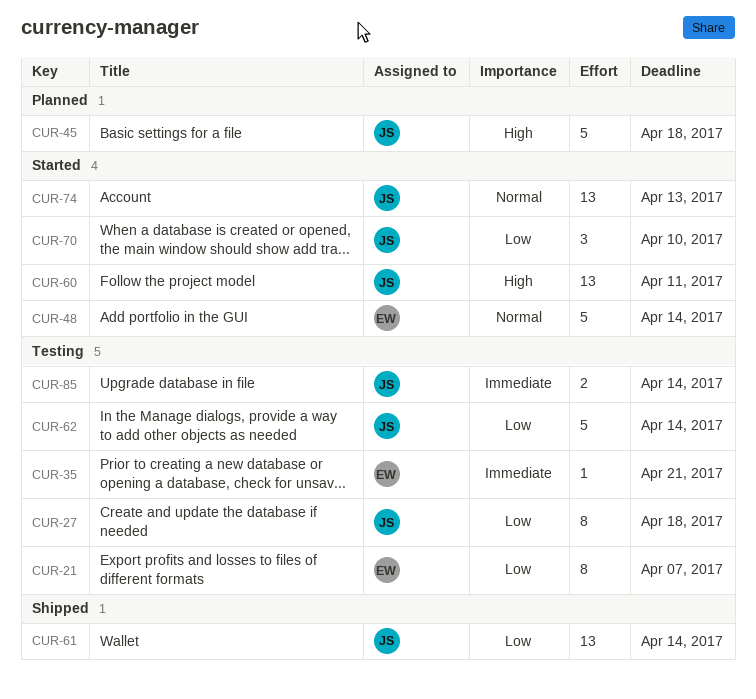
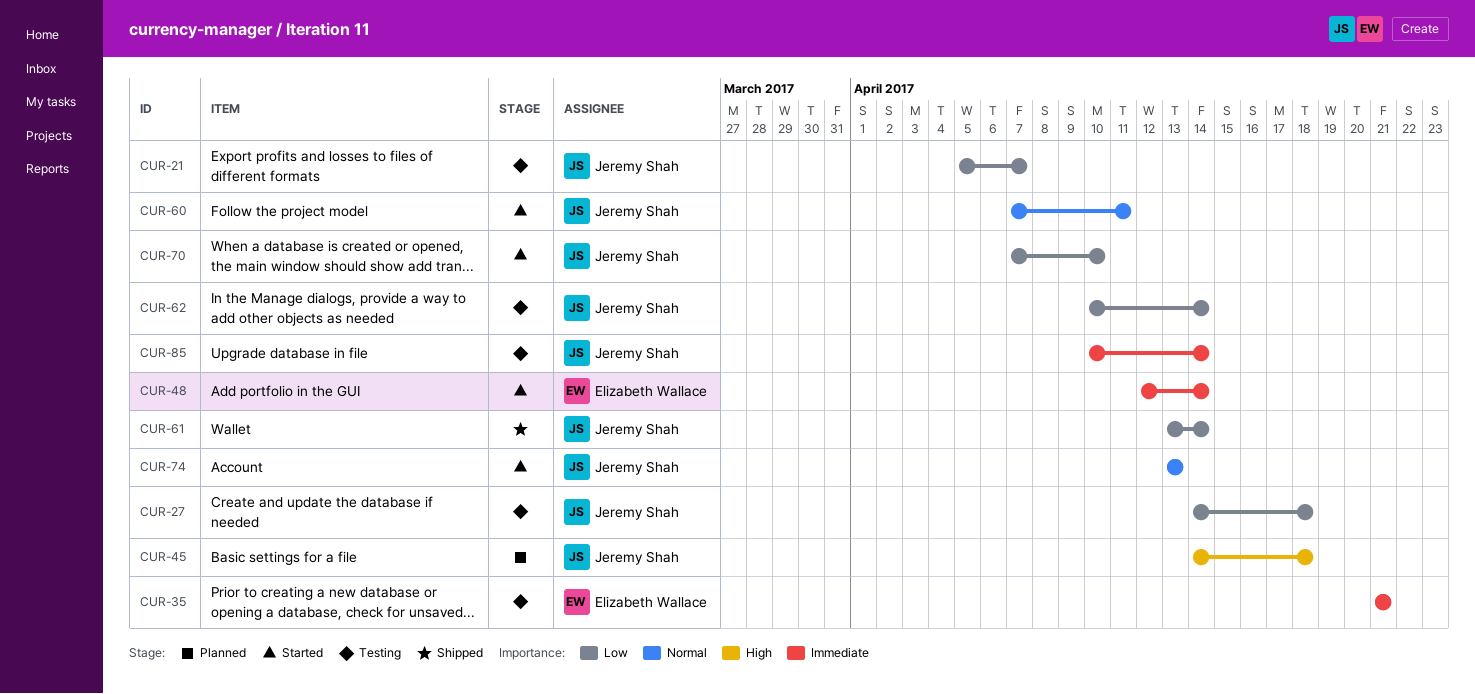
CUR-21, owner: Elizabeth Wallace -> Jeremy Shah
CUR-48, priority: Normal -> Immediate
CUR-60, priority: High -> Normal

